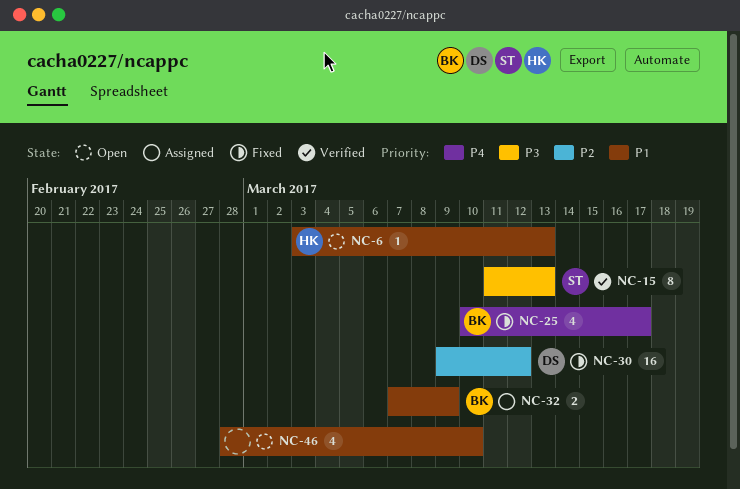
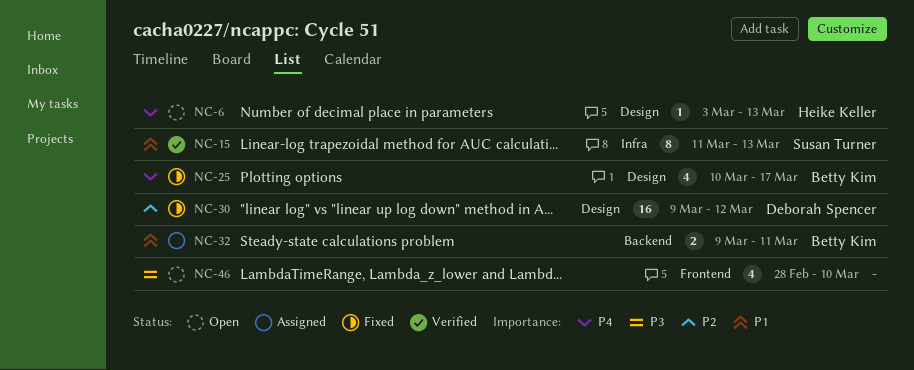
NC-6, priority: P1 -> P4
NC-15, priority: P3 -> P1
NC-32, start: Mar 7 -> Mar 9
NC-32, due: Mar 9 -> Mar 11
NC-46, priority: P1 -> P3

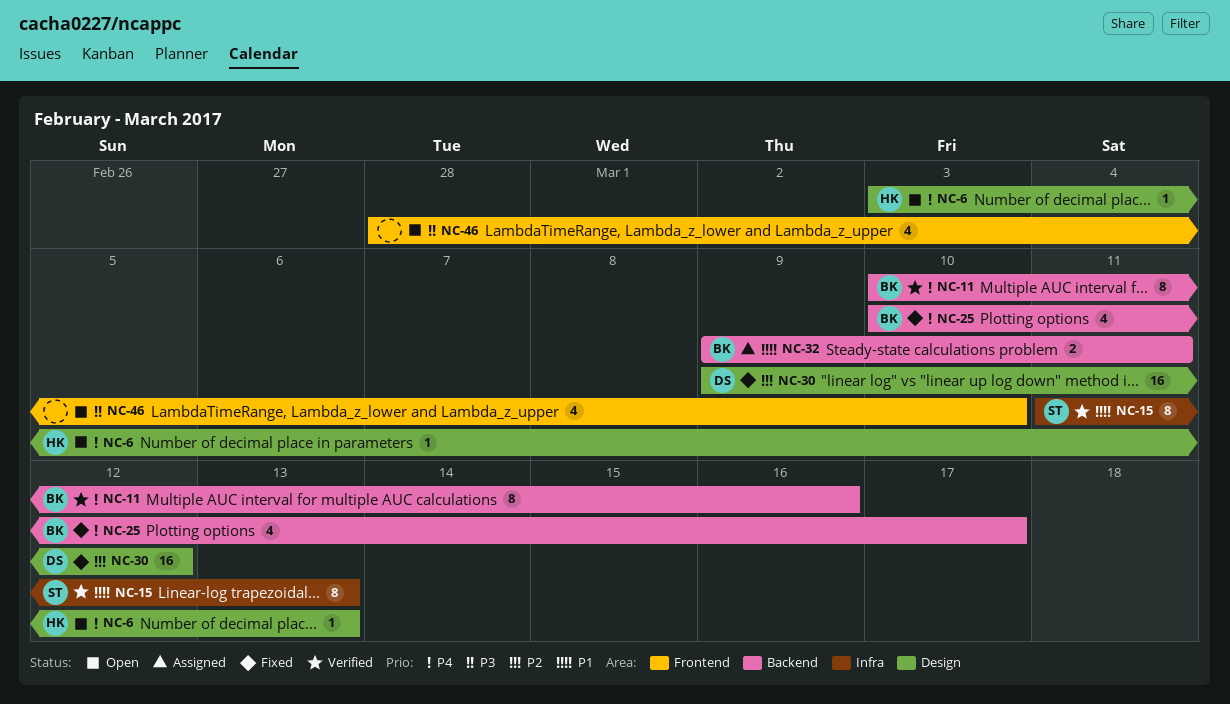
NC-11: none -> present
NC-25, label: Design -> Backend

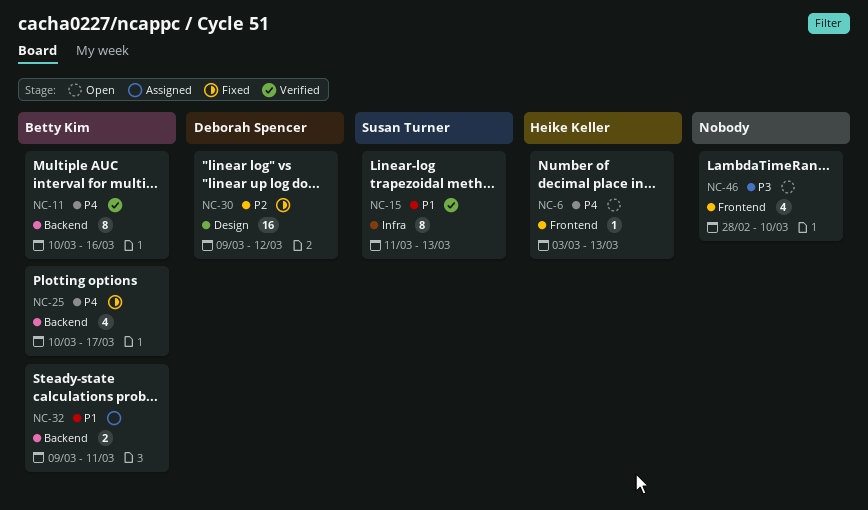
NC-6, label: Design -> Frontend

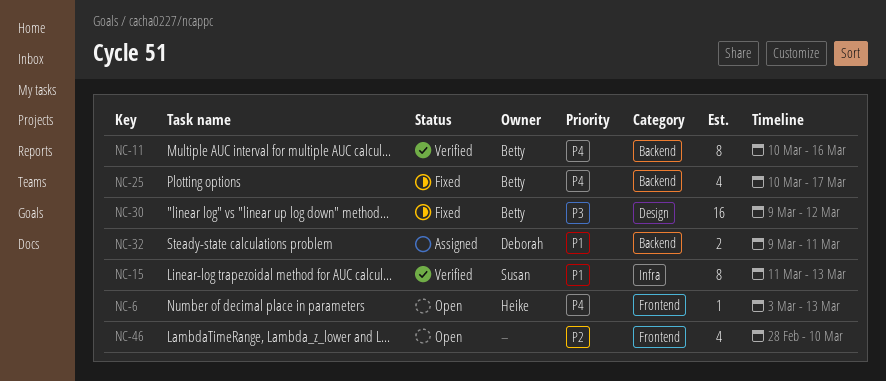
NC-30, owner: Deborah Spencer -> Betty Kim
NC-30, priority: P2 -> P3
NC-32, owner: Betty Kim -> Deborah Spencer
NC-46, priority: P3 -> P2

